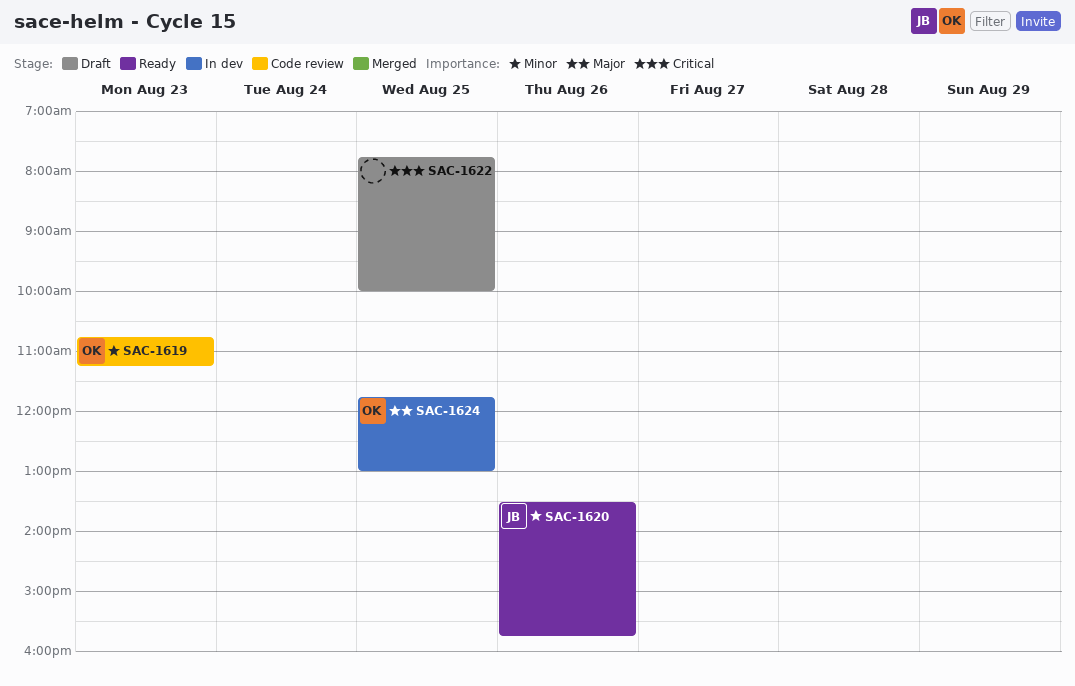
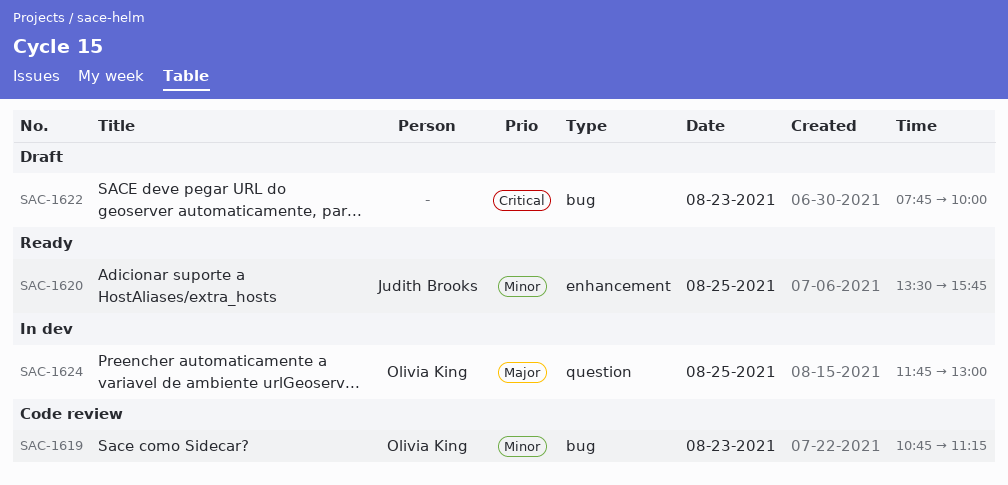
SAC-1620, day: Aug 26 -> Aug 25
SAC-1622, day: Aug 25 -> Aug 23

